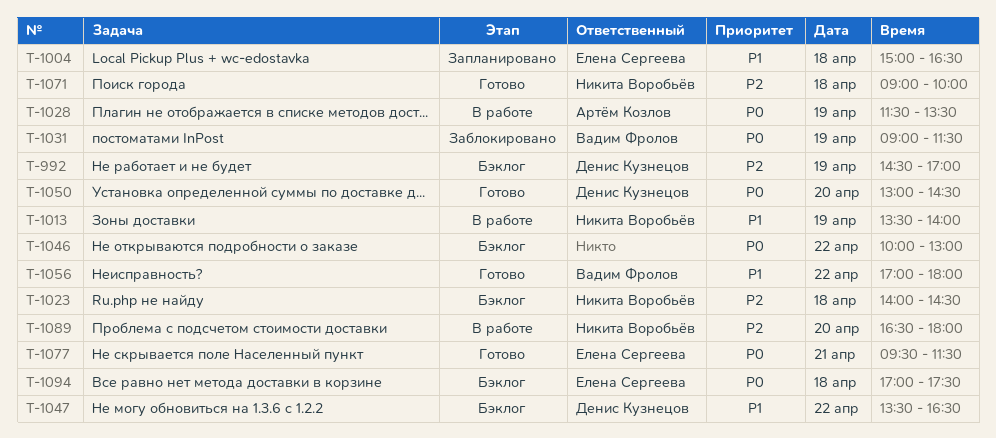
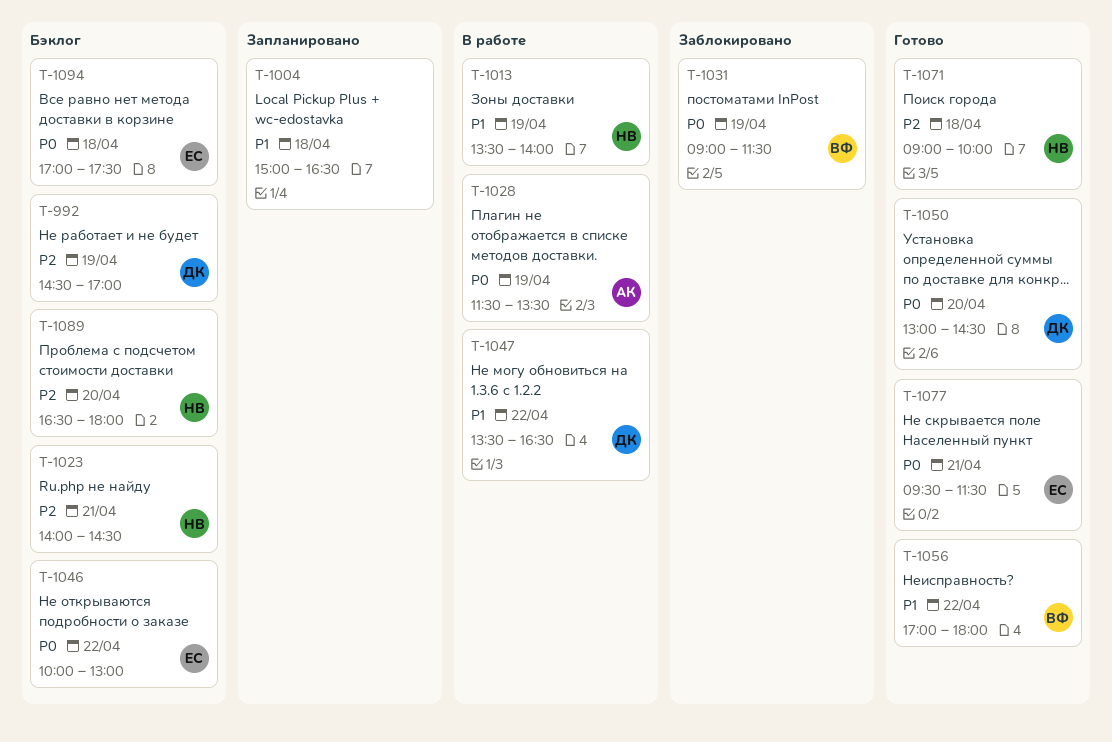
T-1004, owner: Елена Сергеева -> none
T-1023, day: Apr 18 -> Apr 21
T-1046, owner: none -> Елена Сергеева
T-1047, status: Бэклог -> В работе
T-1089, status: В работе -> Бэклог

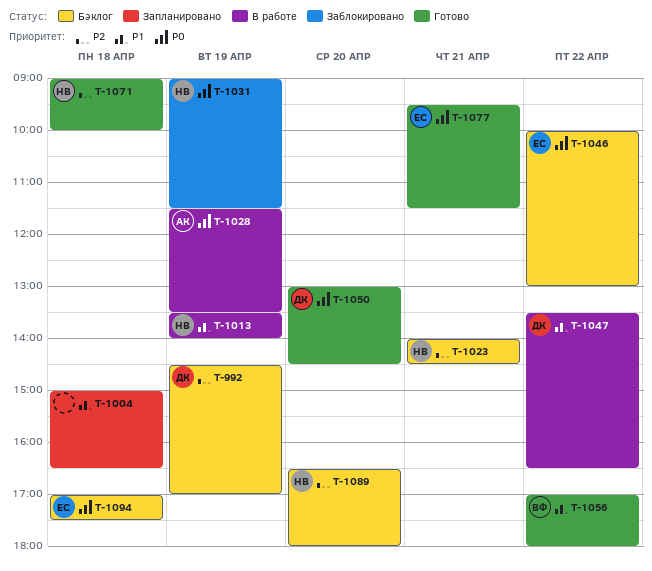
T-1031, owner: ВФ -> НВ

